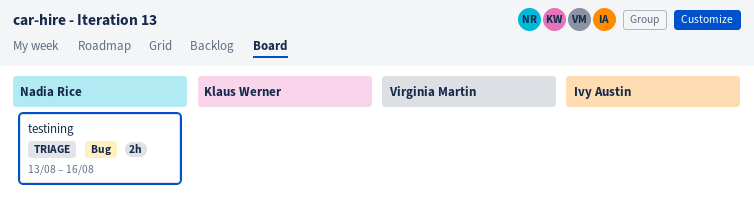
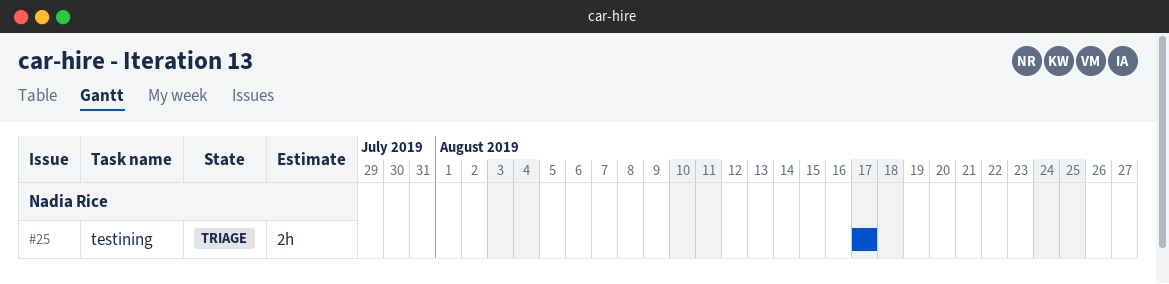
testining, start: Aug 13 -> Aug 17
testining, due: Aug 16 -> Aug 17

